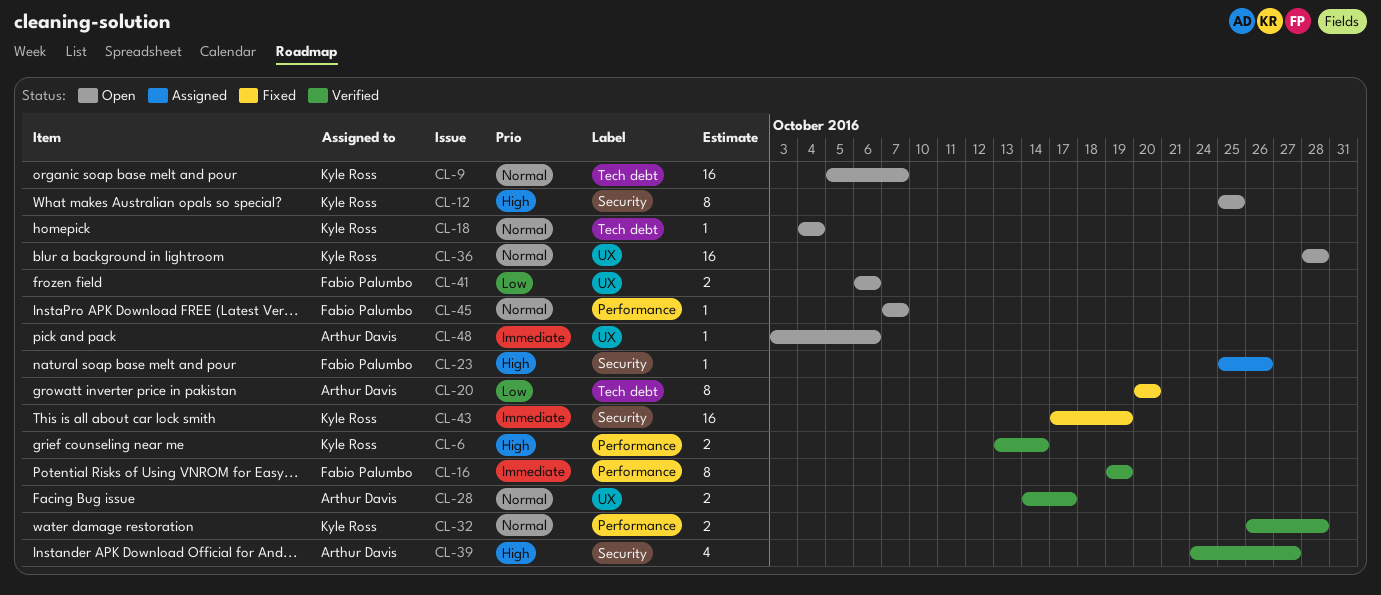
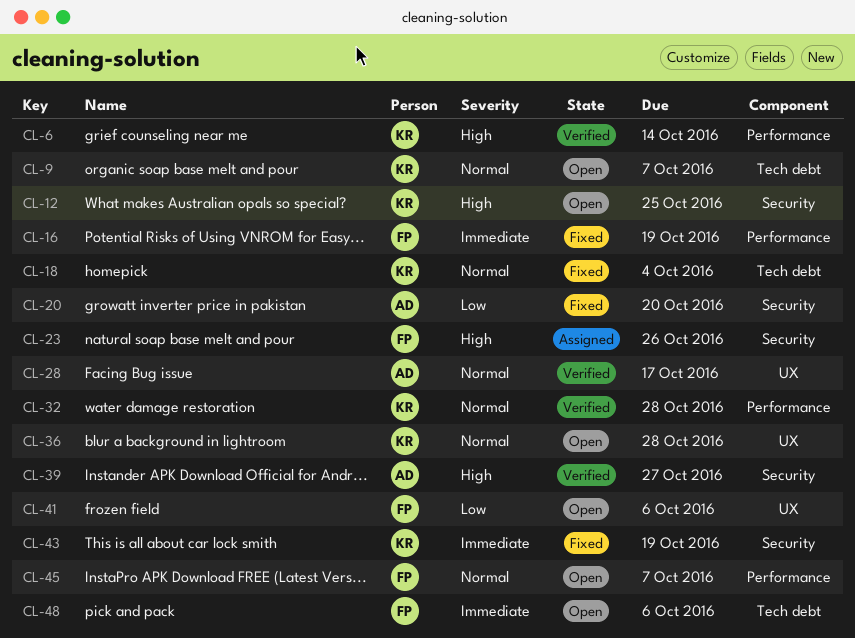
CL-16, status: Verified -> Fixed
CL-18, status: Open -> Fixed
CL-20, label: Tech debt -> Security
CL-48, owner: Arthur Davis -> Fabio Palumbo
CL-48, label: UX -> Tech debt

